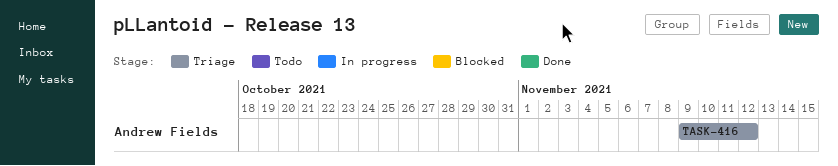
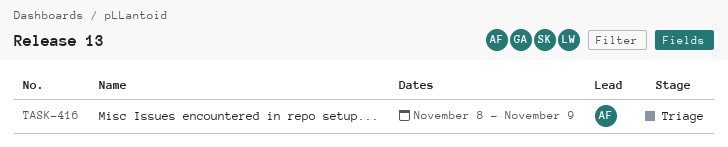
TASK-416, start: Nov 9 -> Nov 8
TASK-416, due: Nov 12 -> Nov 9

